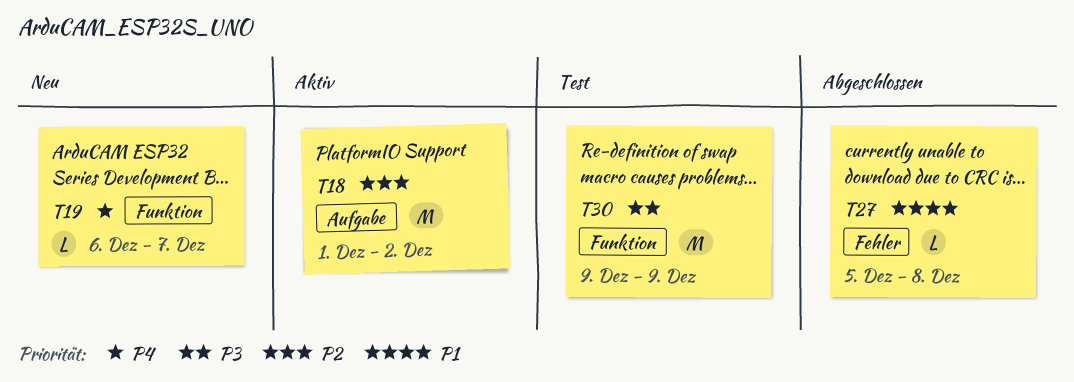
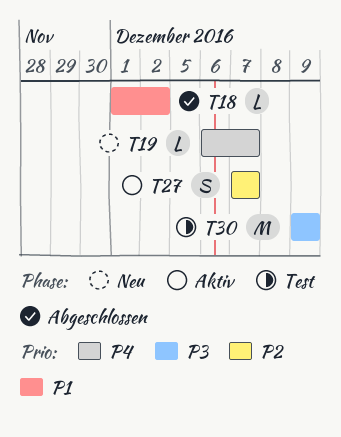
T18, status: Aktiv -> Abgeschlossen
T18, priority: P2 -> P1
T18, estimate: M -> L
T27, status: Abgeschlossen -> Aktiv
T27, priority: P1 -> P2
T27, estimate: L -> S
T27, start: Dec 5 -> Dec 7
T27, due: Dec 8 -> Dec 7

